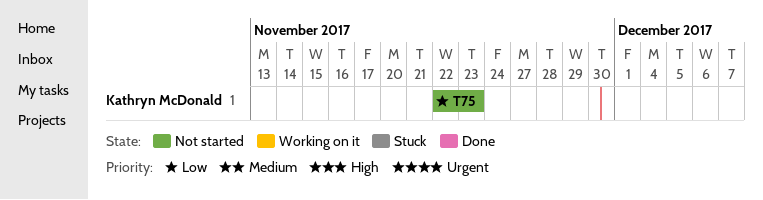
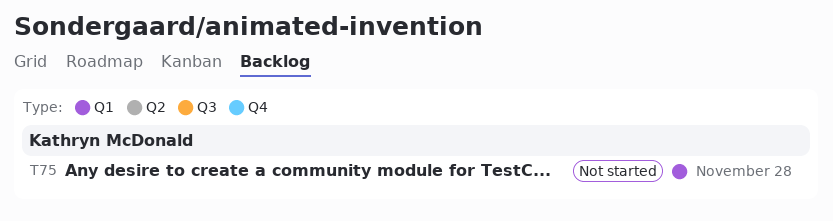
T75, due: Nov 23 -> Nov 28

